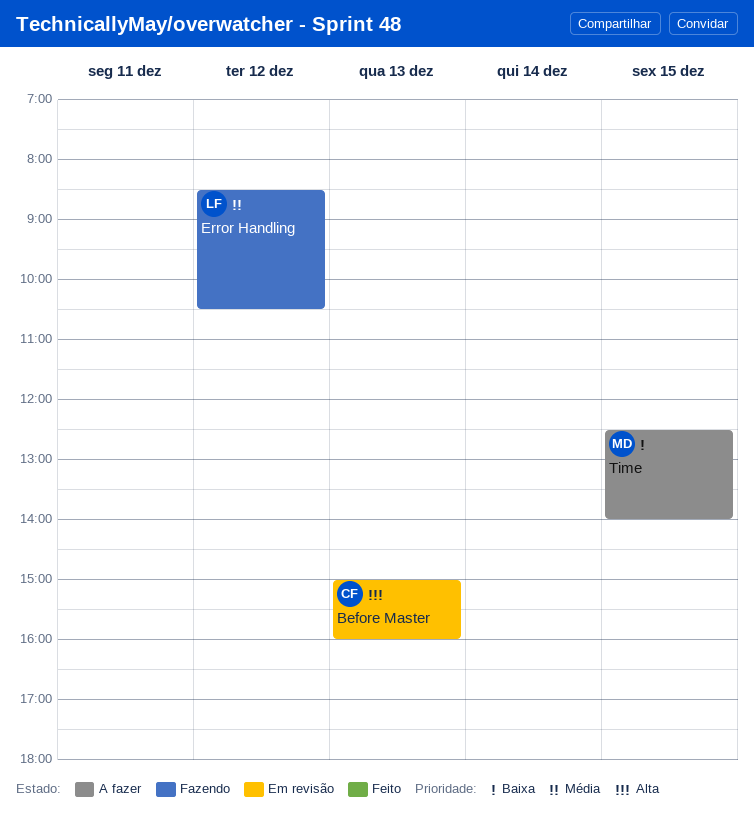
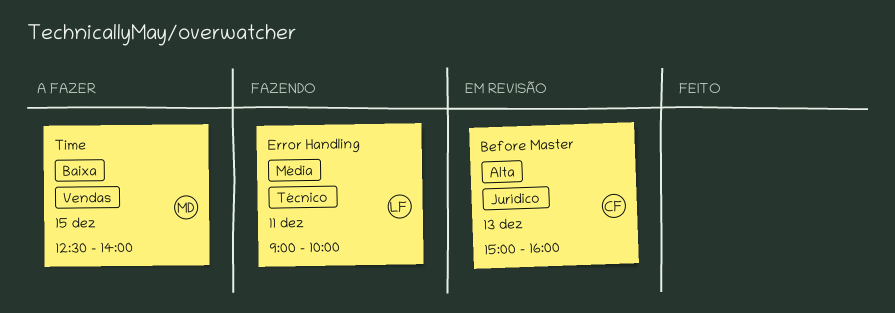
Error Handling, day: Dec 12 -> Dec 11
Error Handling, begins: 08:30 -> 09:00
Error Handling, ends: 10:30 -> 10:00

